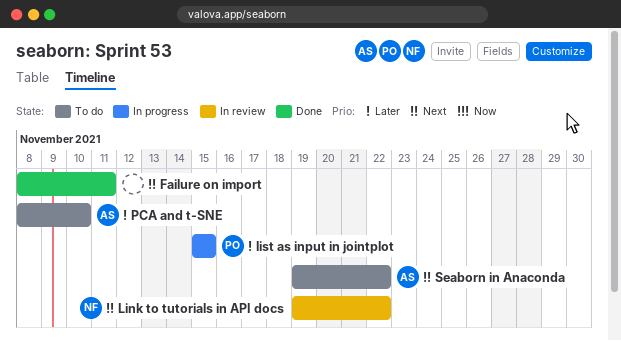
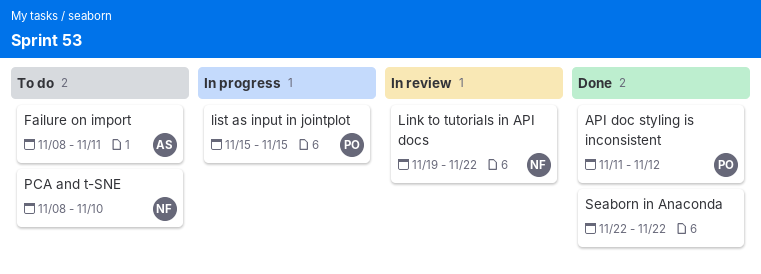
API doc styling is inconsistent: none -> present
Failure on import, status: Done -> To do
Failure on import, owner: none -> AS
PCA and t-SNE, owner: AS -> NF
Seaborn in Anaconda, status: To do -> Done
Seaborn in Anaconda, owner: AS -> none
Seaborn in Anaconda, start: Nov 19 -> Nov 22

